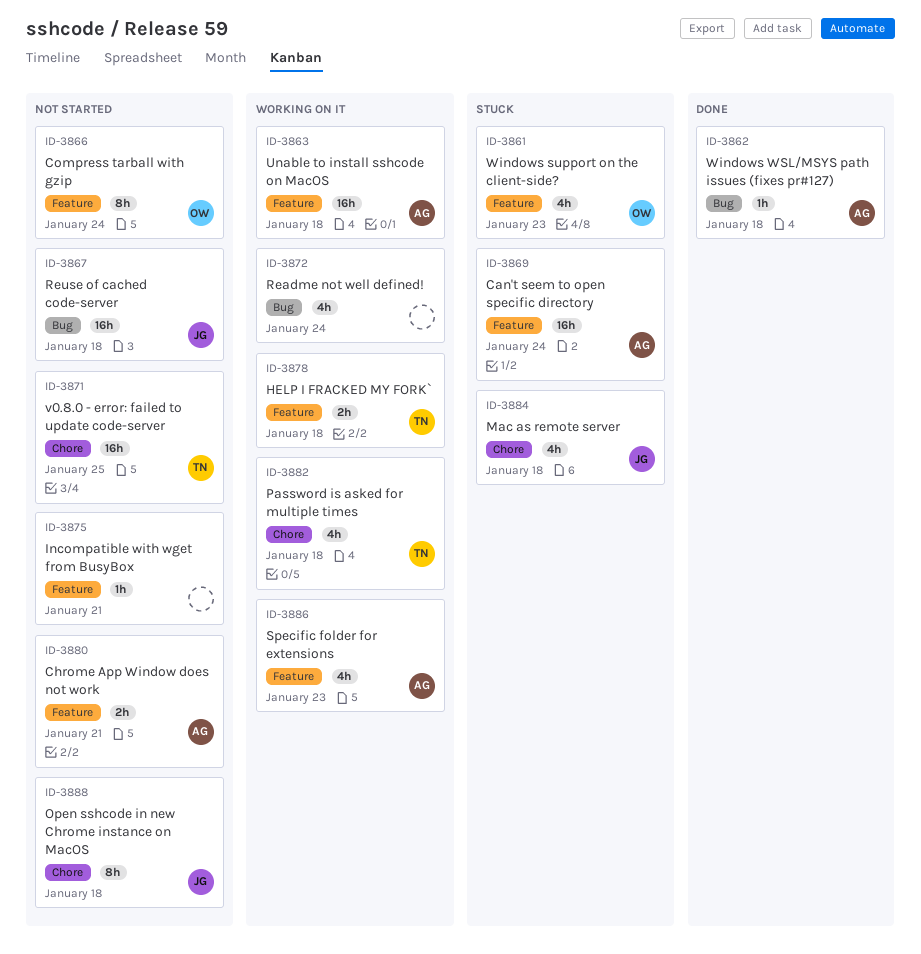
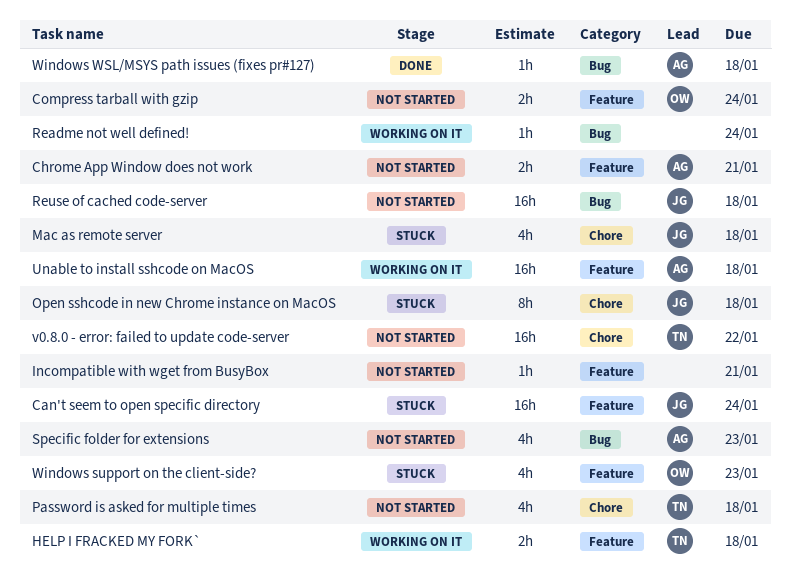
Can't seem to open specific directory, owner: AG -> JG
Compress tarball with gzip, estimate: 8h -> 2h
Open sshcode in new Chrome instance on MacOS, status: Not started -> Stuck
Password is asked for multiple times, status: Working on it -> Not started
Readme not well defined!, estimate: 4h -> 1h
Specific folder for extensions, status: Working on it -> Not started
Specific folder for extensions, label: Feature -> Bug
v0.8.0 - error: failed to update code-server, due: Jan 25 -> Jan 22

